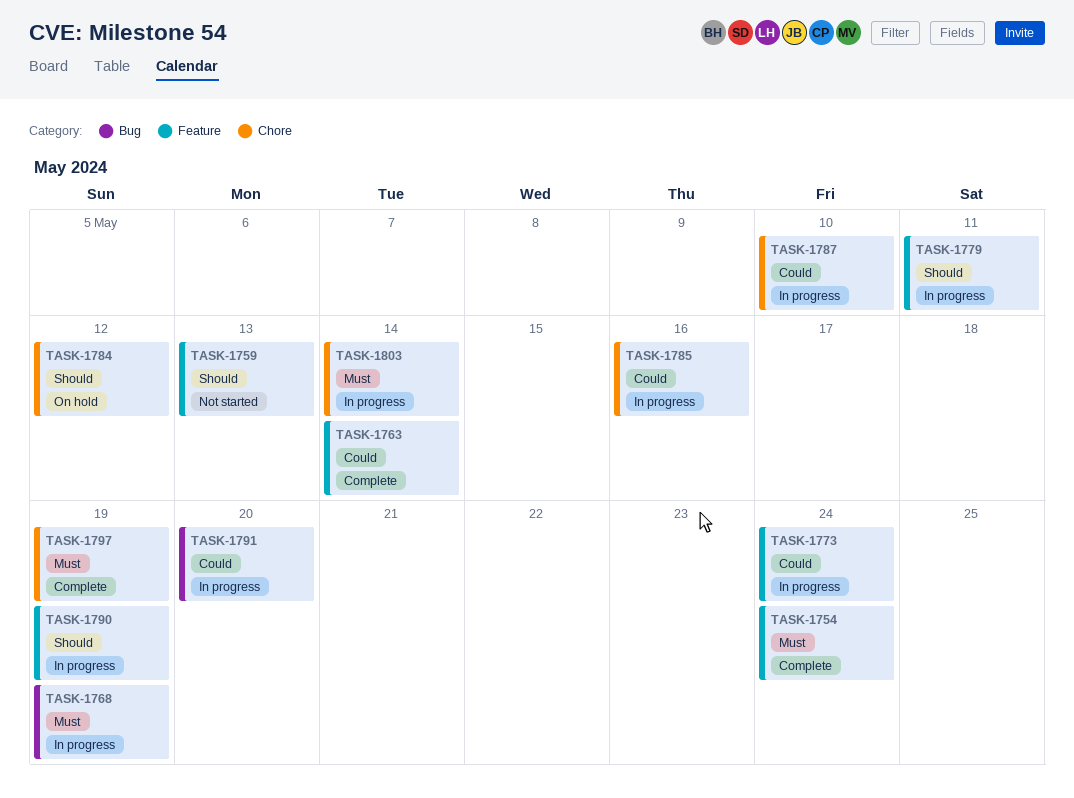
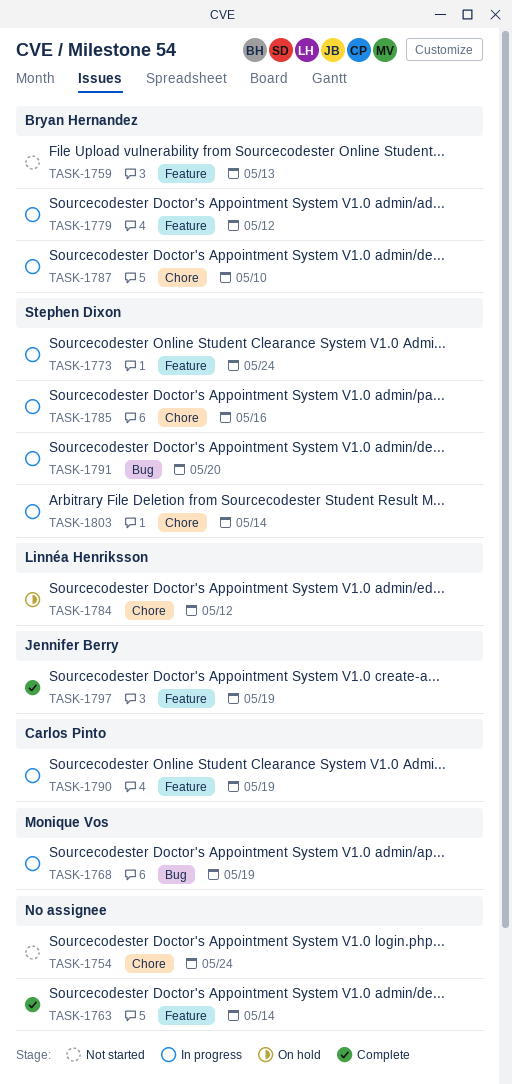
TASK-1754, status: Complete -> Not started
TASK-1754, label: Feature -> Chore
TASK-1779, due: May 11 -> May 12
TASK-1797, label: Chore -> Feature

